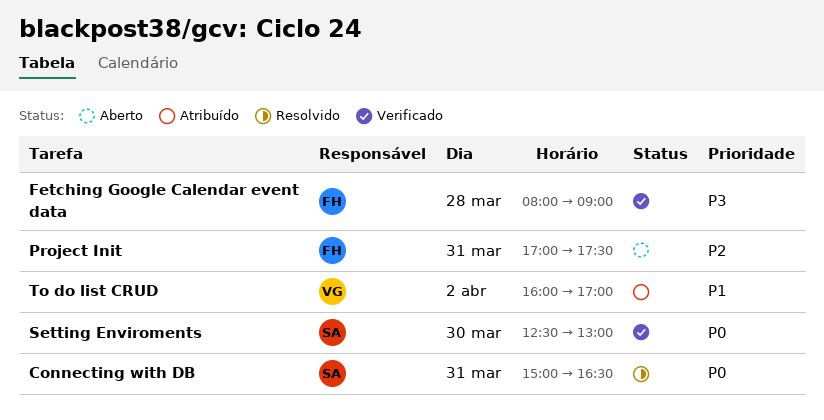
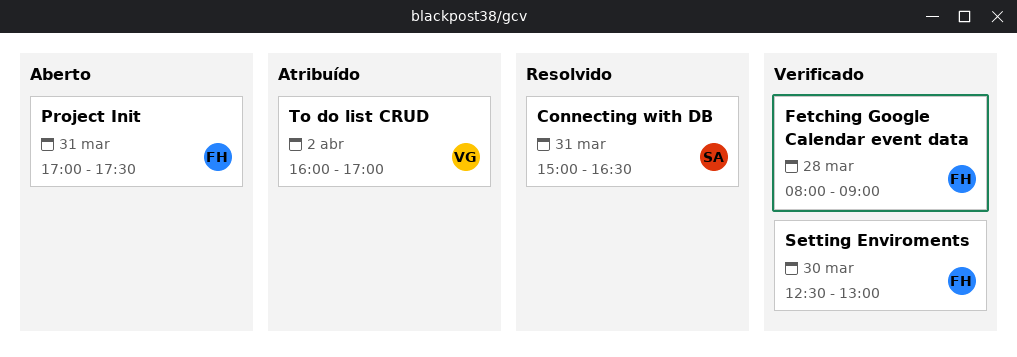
Setting Enviroments, owner: SA -> FH

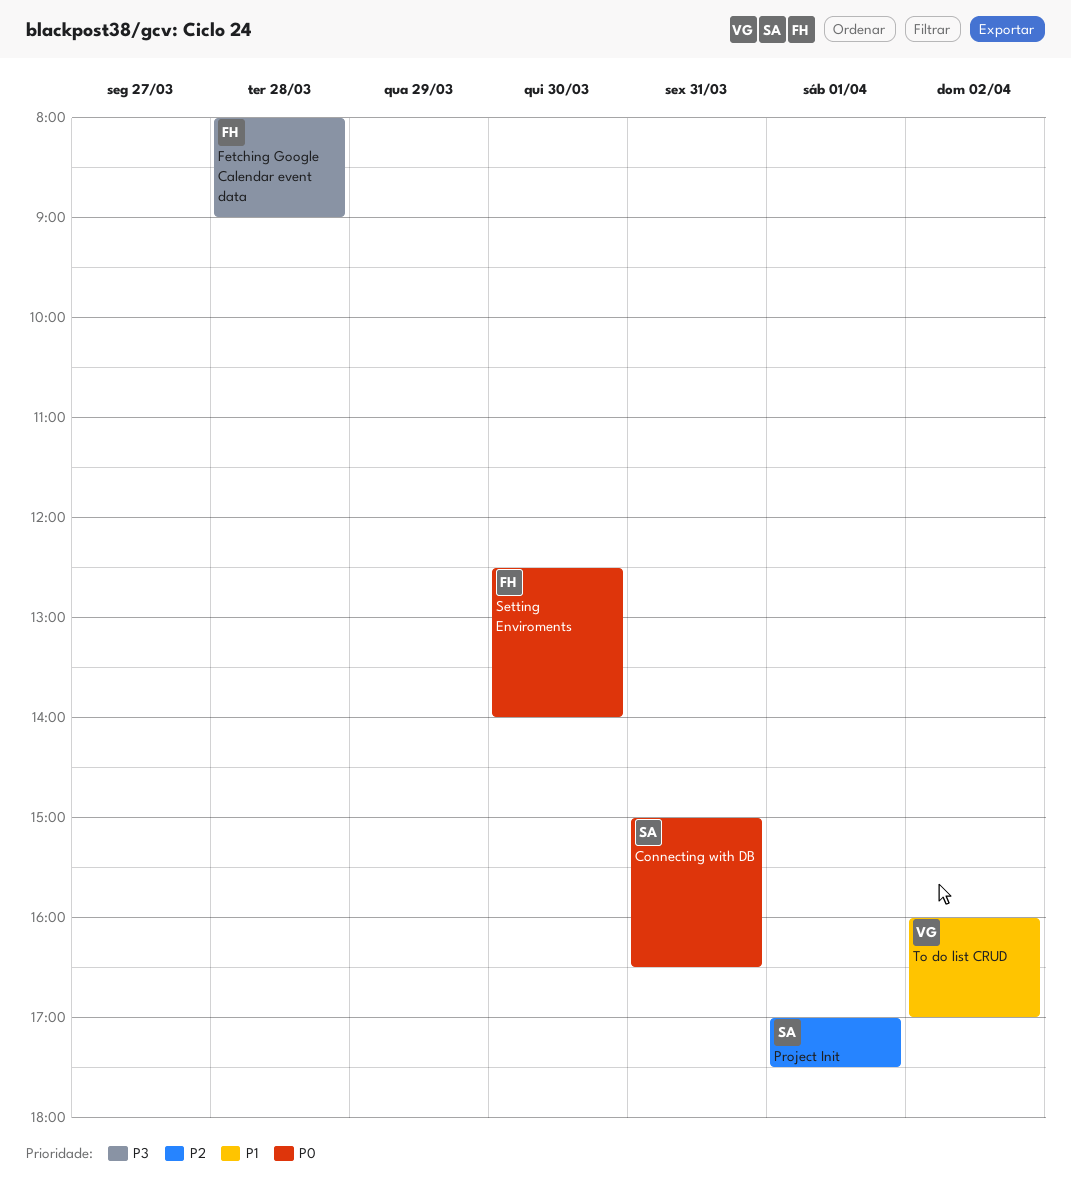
Project Init, owner: FH -> SA
Project Init, day: Mar 31 -> Apr 1
Setting Enviroments, ends: 13:00 -> 14:00

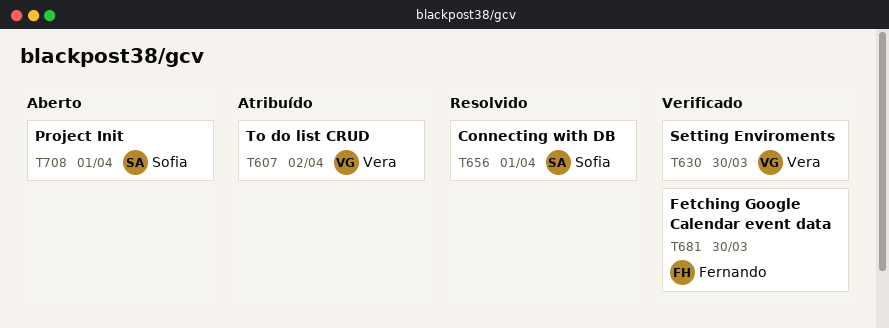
Connecting with DB, day: Mar 31 -> Apr 1
Fetching Google Calendar event data, day: Mar 28 -> Mar 30
Setting Enviroments, owner: Fernando -> Vera

